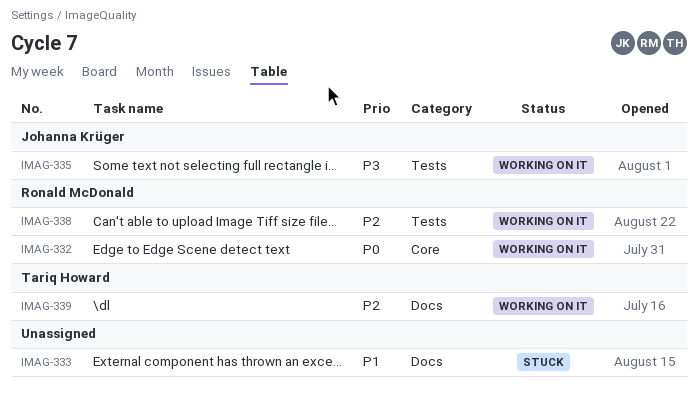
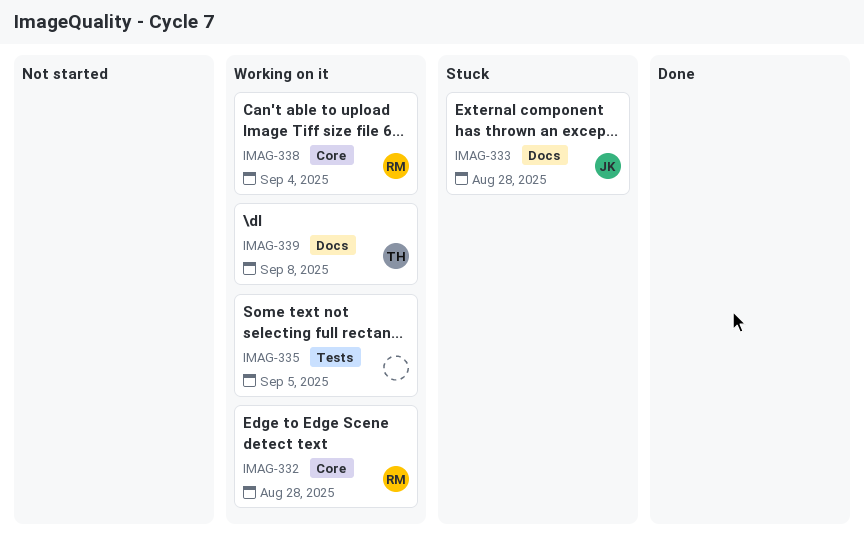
IMAG-333, owner: none -> Johanna Krüger
IMAG-335, owner: Johanna Krüger -> none
IMAG-338, label: Tests -> Core

